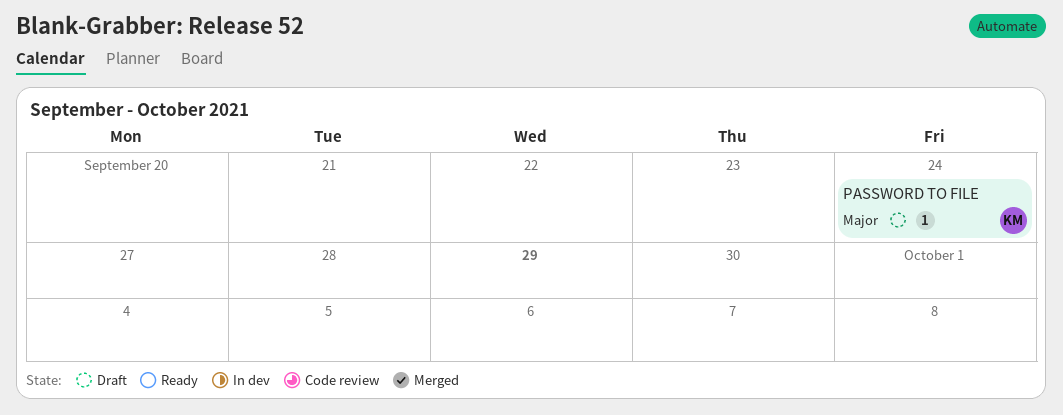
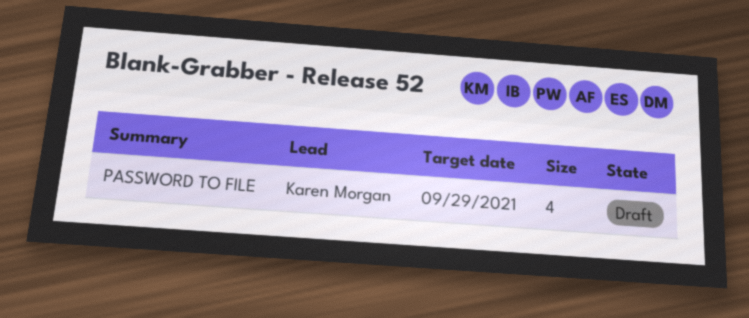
PASSWORD TO FILE, estimate: 1 -> 4
PASSWORD TO FILE, due: Sep 24 -> Sep 29

